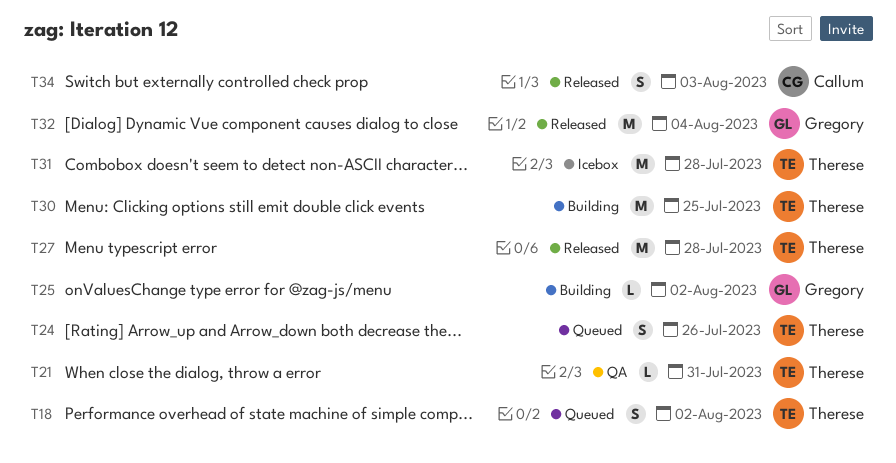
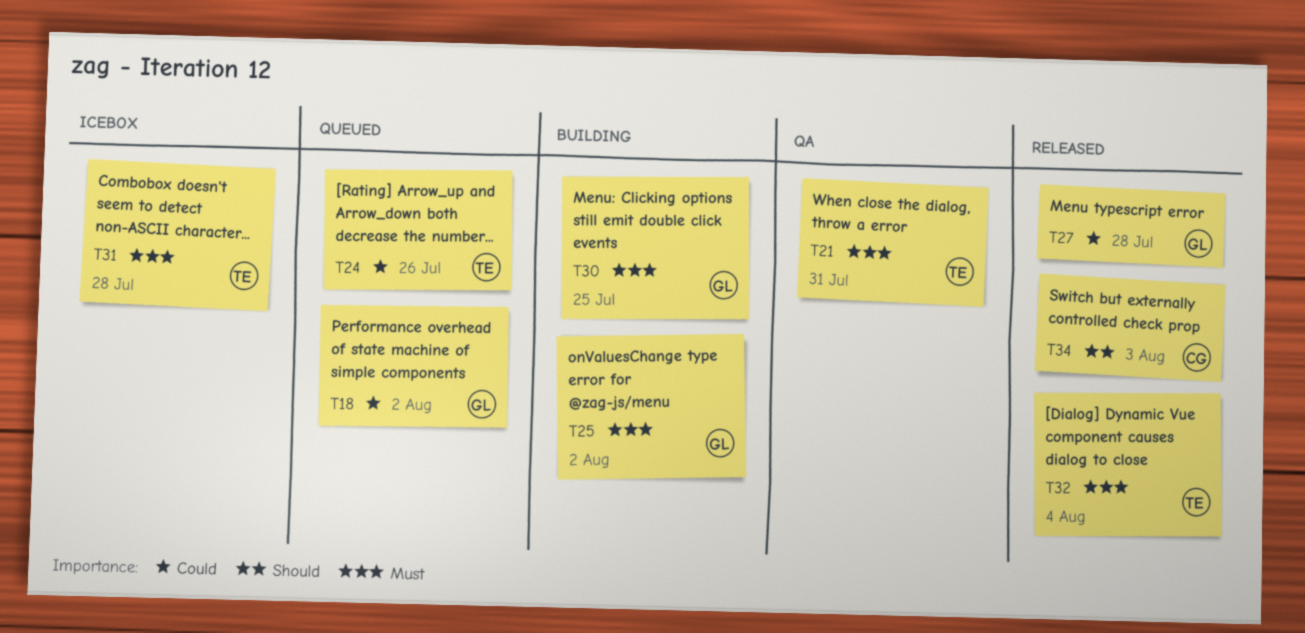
T18, owner: Therese -> Gregory
T27, owner: Therese -> Gregory
T30, owner: Therese -> Gregory
T32, owner: Gregory -> Therese

